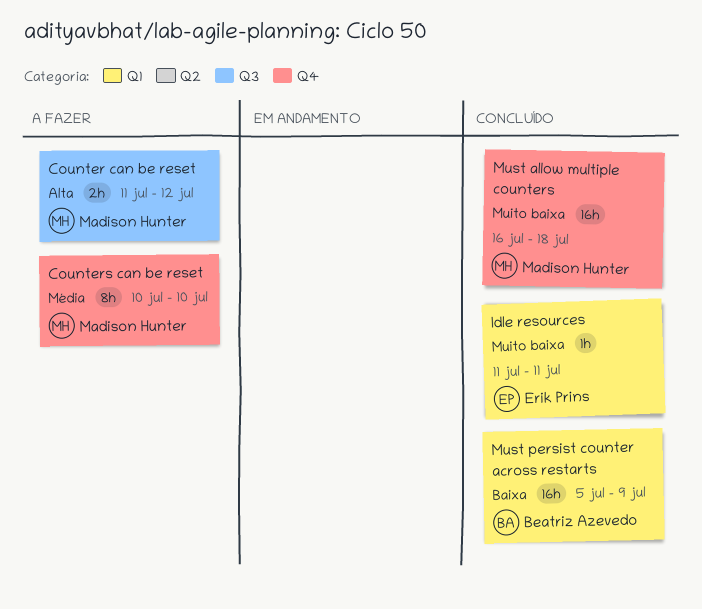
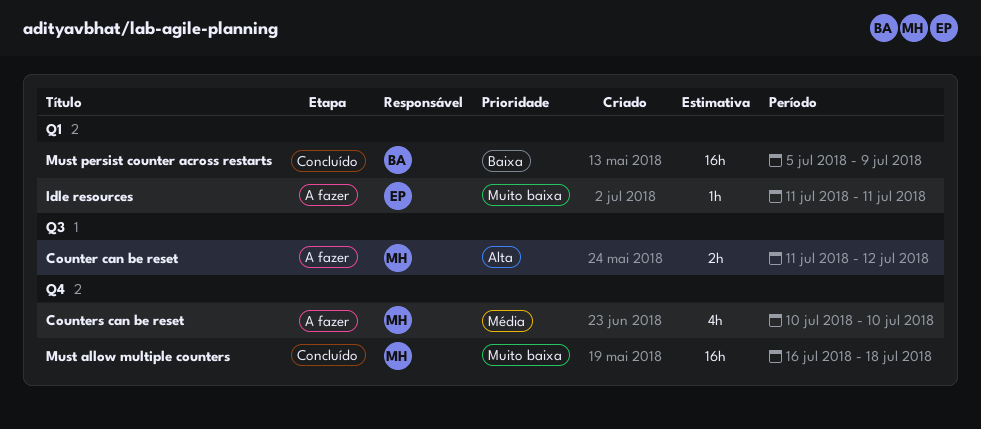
Counters can be reset, estimate: 8h -> 4h
Idle resources, status: Concluído -> A fazer

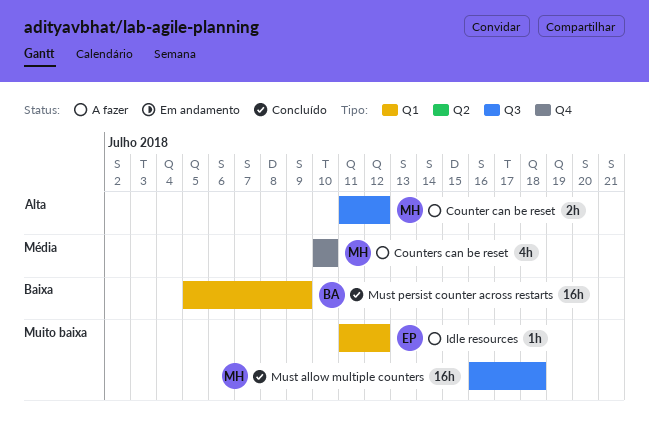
Idle resources, due: Jul 11 -> Jul 12
Must allow multiple counters, label: Q4 -> Q3

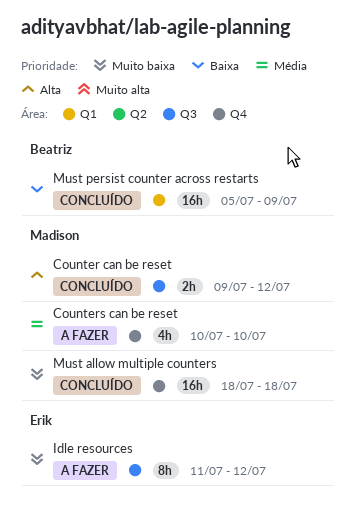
Counter can be reset, status: A fazer -> Concluído
Counter can be reset, start: Jul 11 -> Jul 9
Idle resources, label: Q1 -> Q3
Idle resources, estimate: 1h -> 8h
Must allow multiple counters, label: Q3 -> Q4
Must allow multiple counters, start: Jul 16 -> Jul 18

